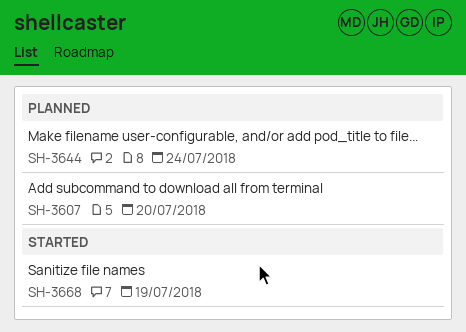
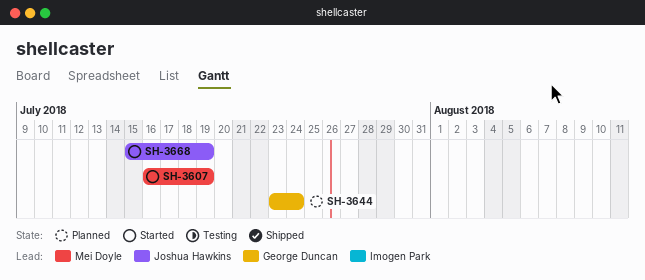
SH-3607, status: Planned -> Started
SH-3607, due: Jul 20 -> Jul 19

